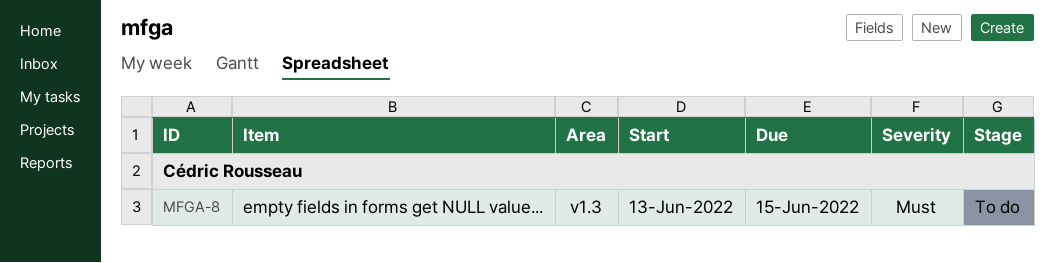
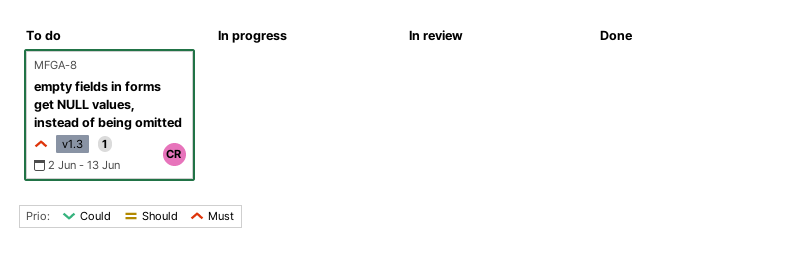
MFGA-8, start: Jun 13 -> Jun 2
MFGA-8, due: Jun 15 -> Jun 13

